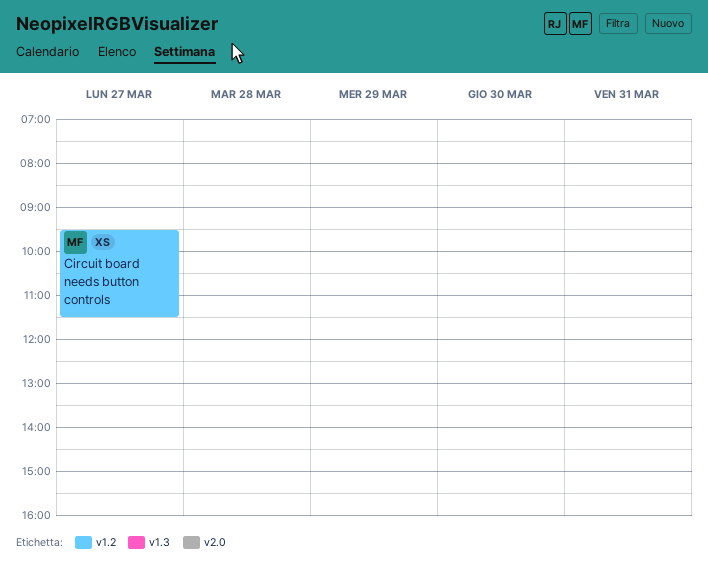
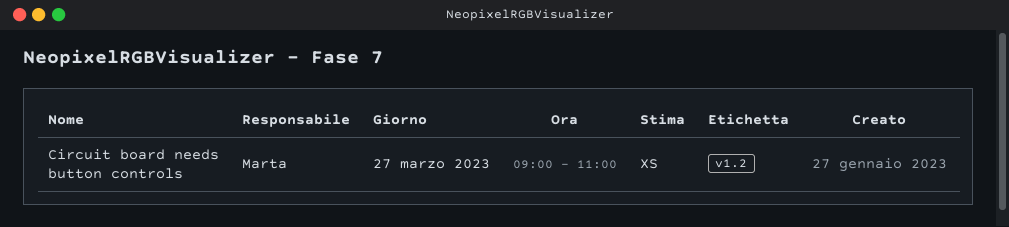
Circuit board needs button controls, begins: 09:30 -> 09:00
Circuit board needs button controls, ends: 11:30 -> 11:00

